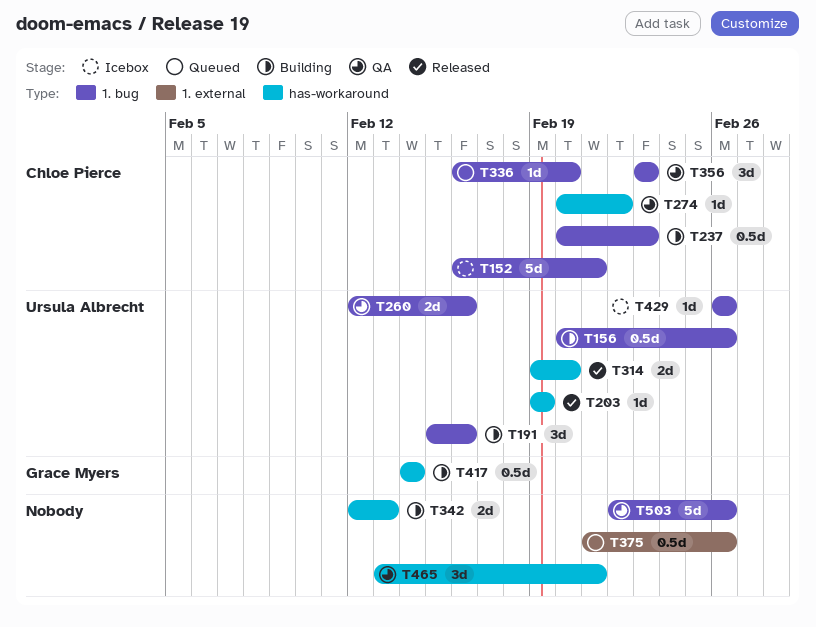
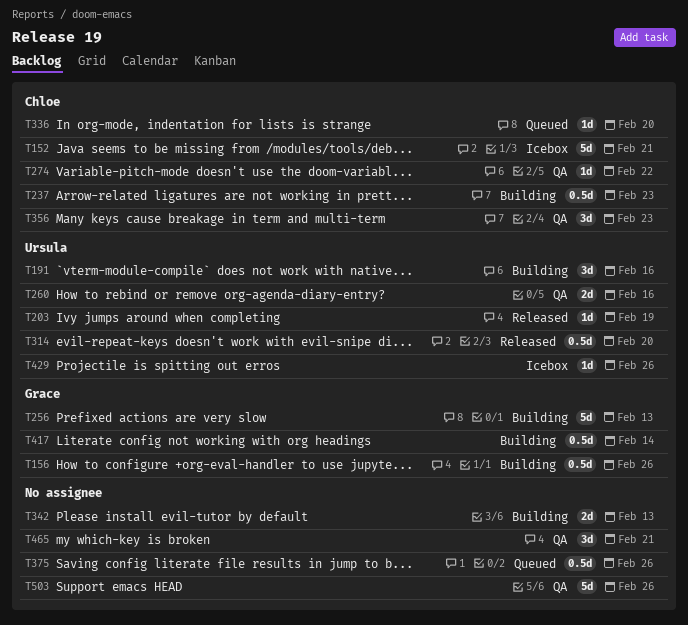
T156, owner: Ursula Albrecht -> Grace Myers
T256: none -> present
T314, estimate: 2d -> 0.5d

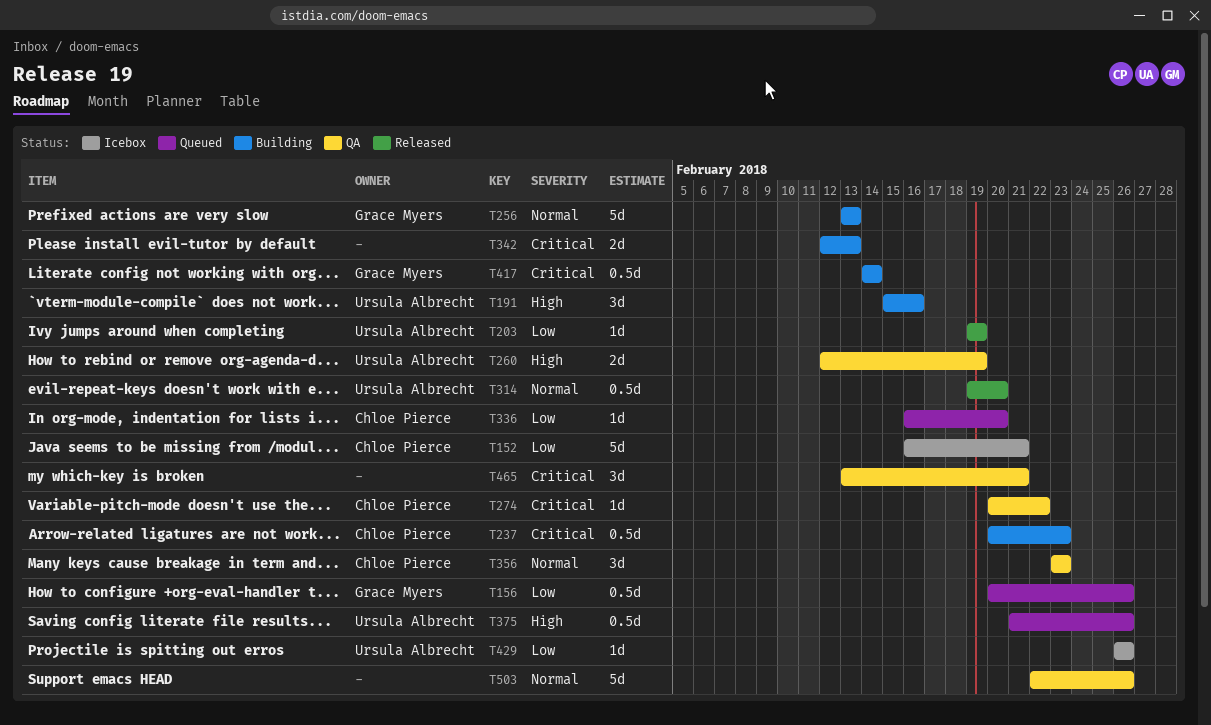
T156, status: Building -> Queued
T260, due: Feb 16 -> Feb 19
T375, owner: none -> Ursula Albrecht

